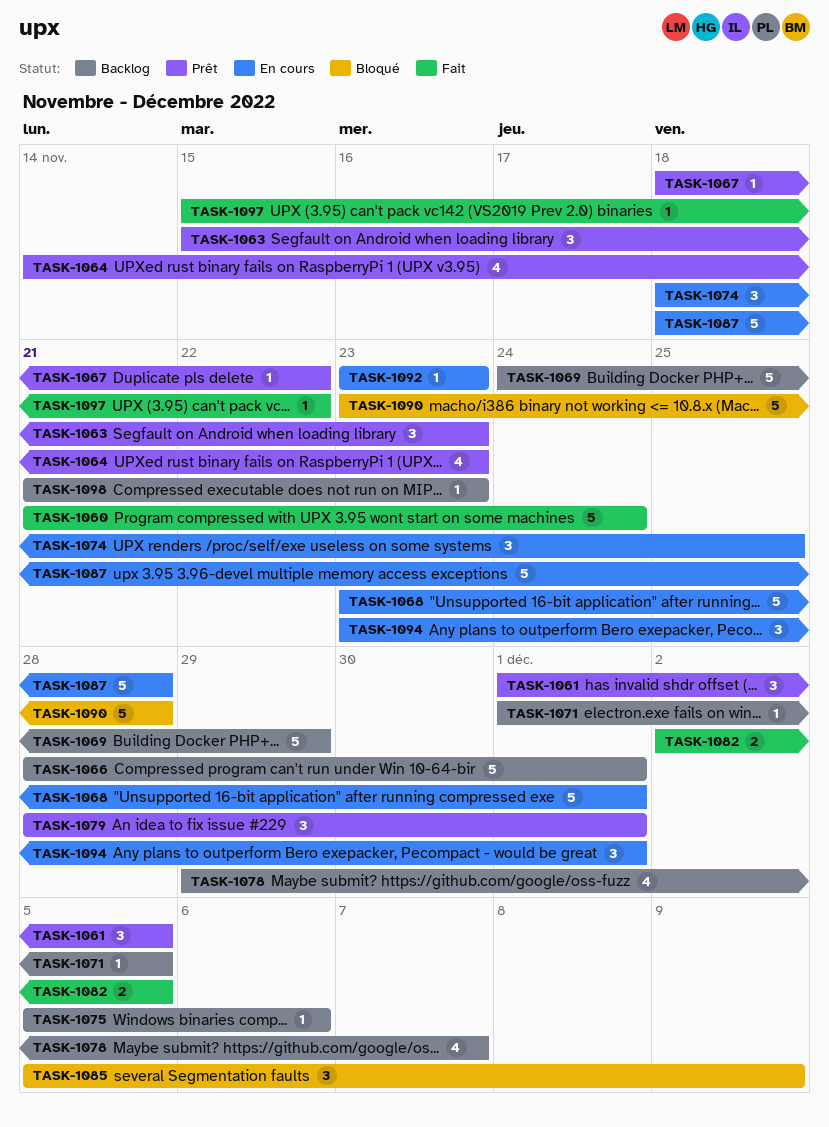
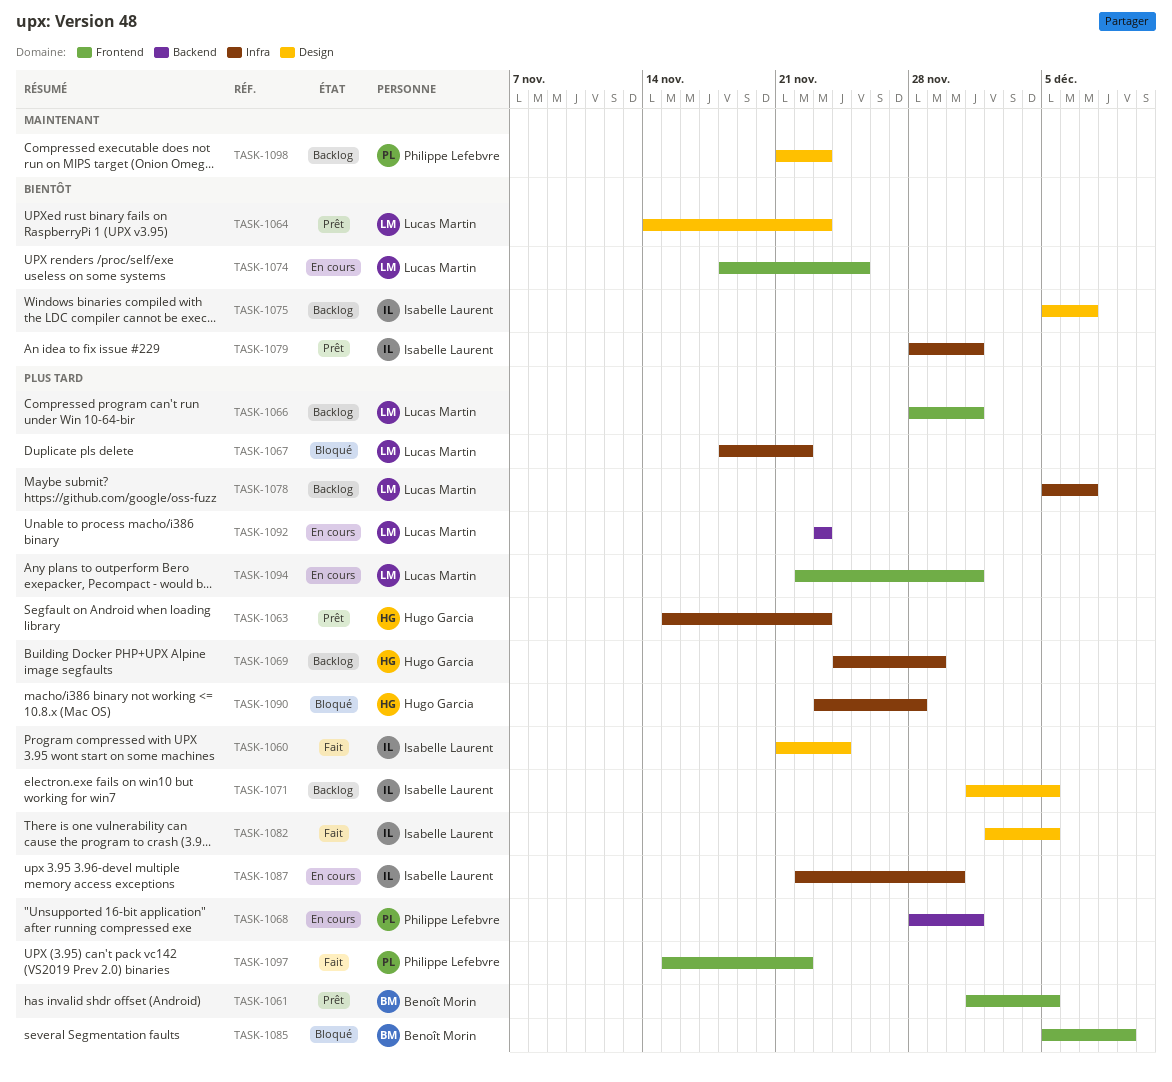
TASK-1067, status: Prêt -> Bloqué
TASK-1068, start: Nov 23 -> Nov 28
TASK-1075, due: Dec 6 -> Dec 7
TASK-1078, start: Nov 29 -> Dec 5
TASK-1087, start: Nov 18 -> Nov 22
TASK-1087, due: Nov 28 -> Nov 30
TASK-1094, start: Nov 23 -> Nov 22

